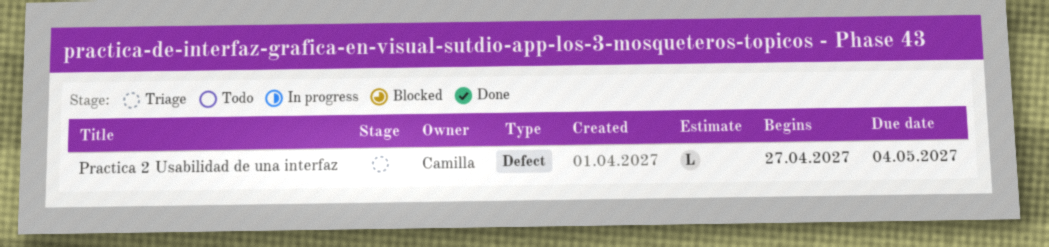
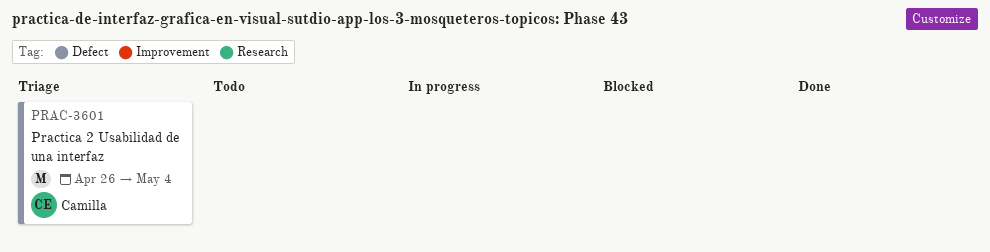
Practica 2 Usabilidad de una interfaz, estimate: L -> M
Practica 2 Usabilidad de una interfaz, start: Apr 27 -> Apr 26

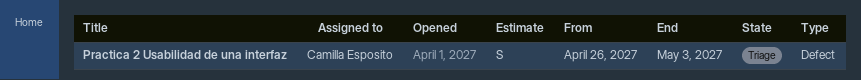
Practica 2 Usabilidad de una interfaz, estimate: M -> S
Practica 2 Usabilidad de una interfaz, due: May 4 -> May 3

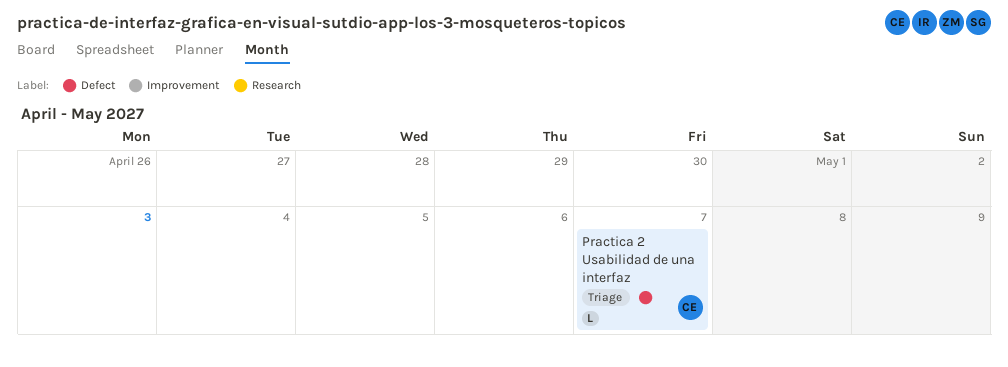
Practica 2 Usabilidad de una interfaz, estimate: S -> L
Practica 2 Usabilidad de una interfaz, due: May 3 -> May 7

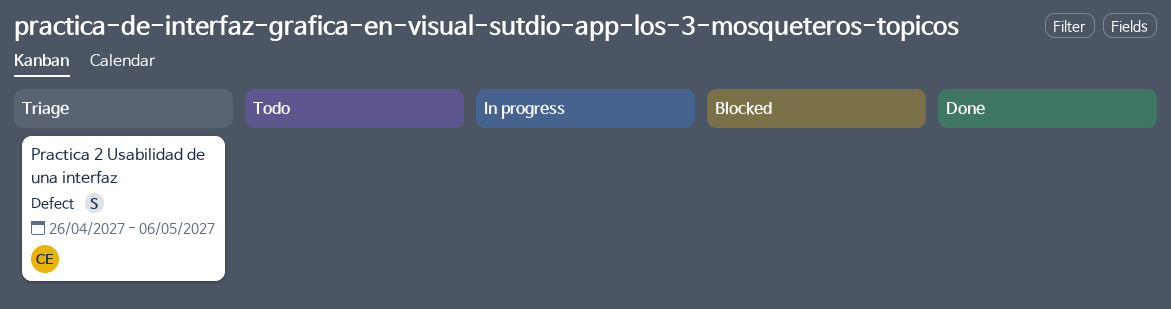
Practica 2 Usabilidad de una interfaz, estimate: L -> S
Practica 2 Usabilidad de una interfaz, due: May 7 -> May 6

